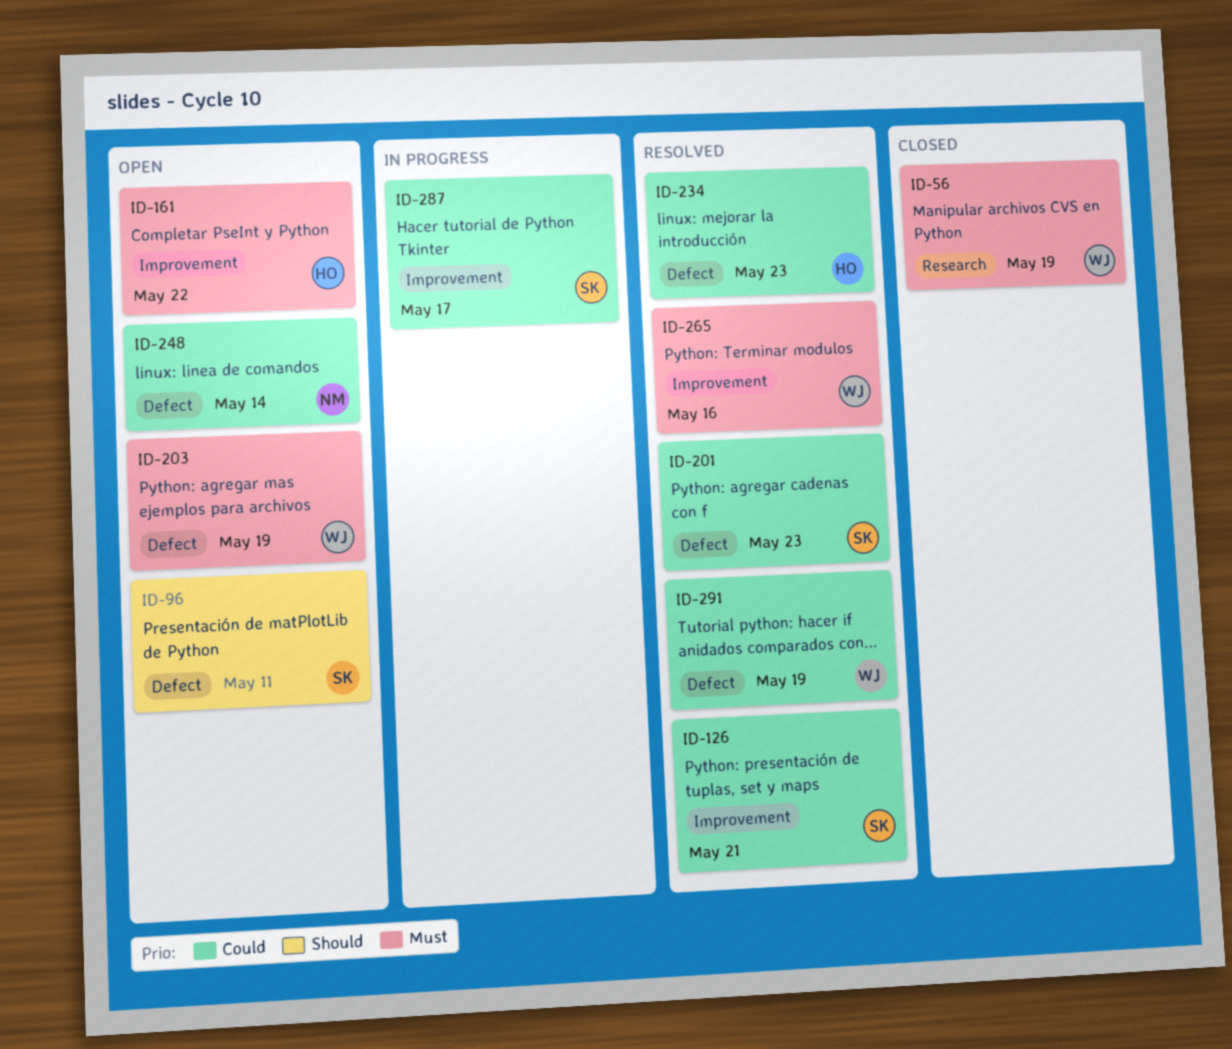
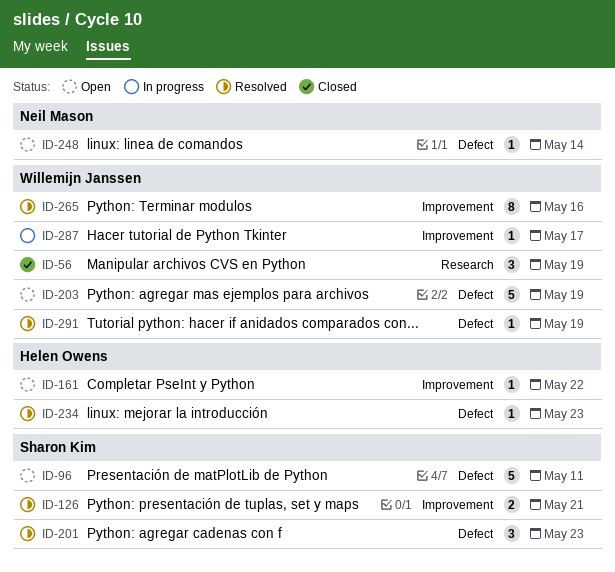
ID-287, owner: Sharon Kim -> Willemijn Janssen

